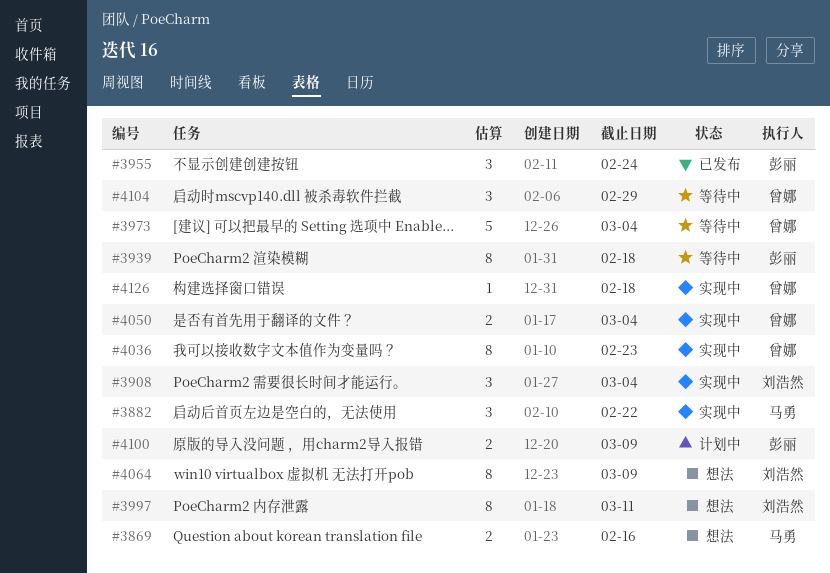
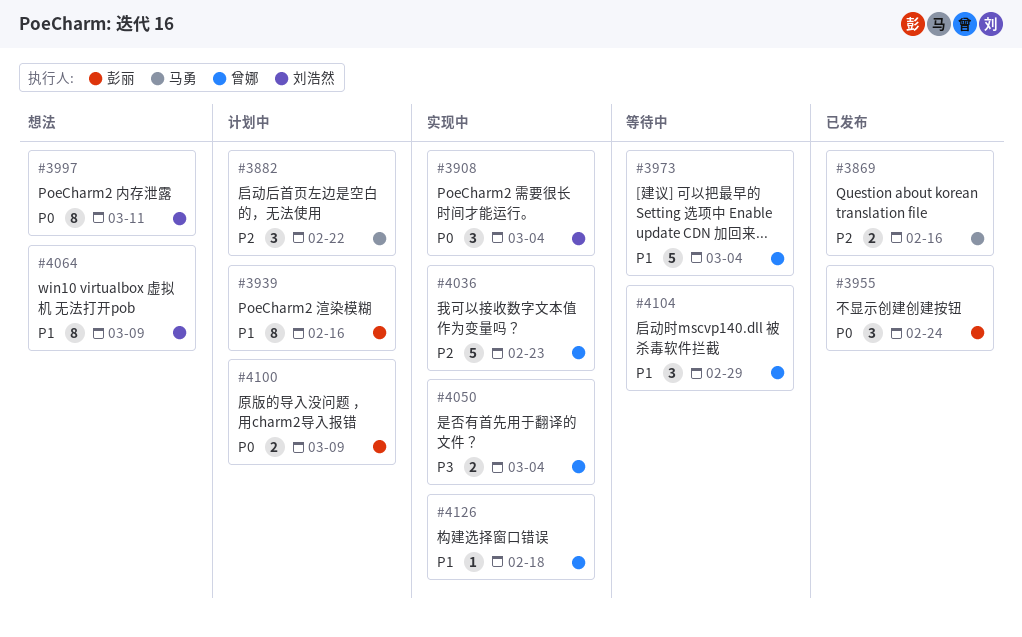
#3869, status: 想法 -> 已发布
#3882, status: 实现中 -> 计划中
#3939, status: 等待中 -> 计划中
#3939, due: Feb 18 -> Feb 16
#4036, estimate: 8 -> 5

